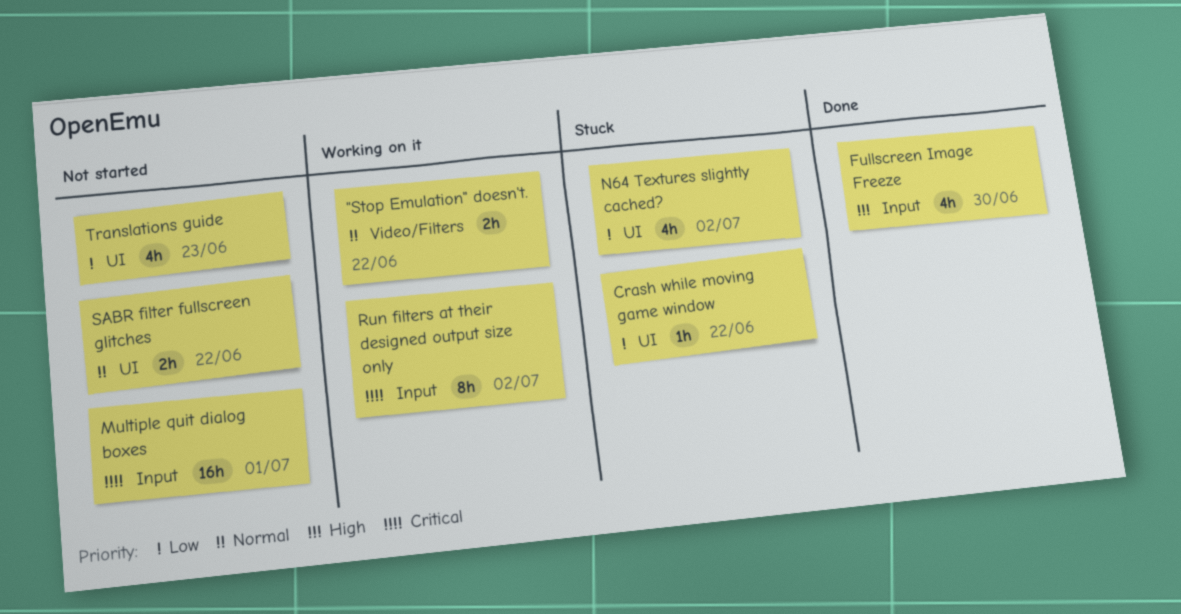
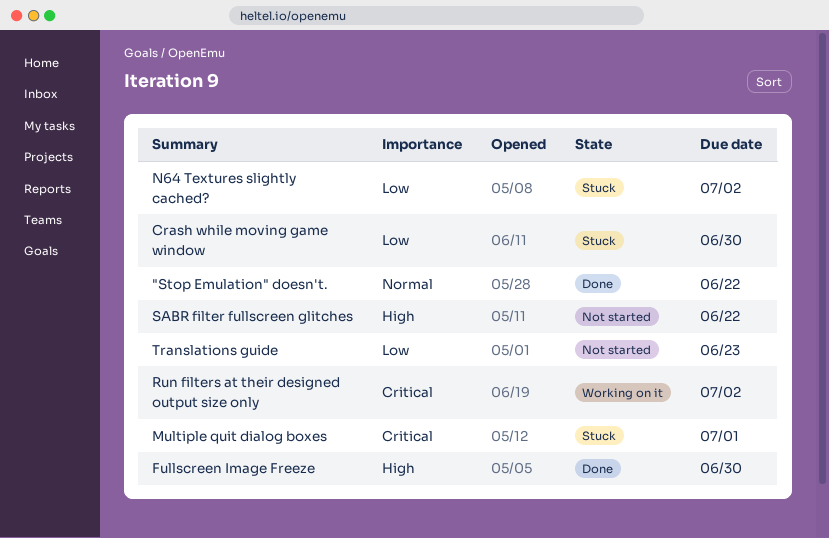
"Stop Emulation" doesn't., status: Working on it -> Done
Crash while moving game window, due: Jun 22 -> Jun 30
Multiple quit dialog boxes, status: Not started -> Stuck
SABR filter fullscreen glitches, priority: Normal -> High

